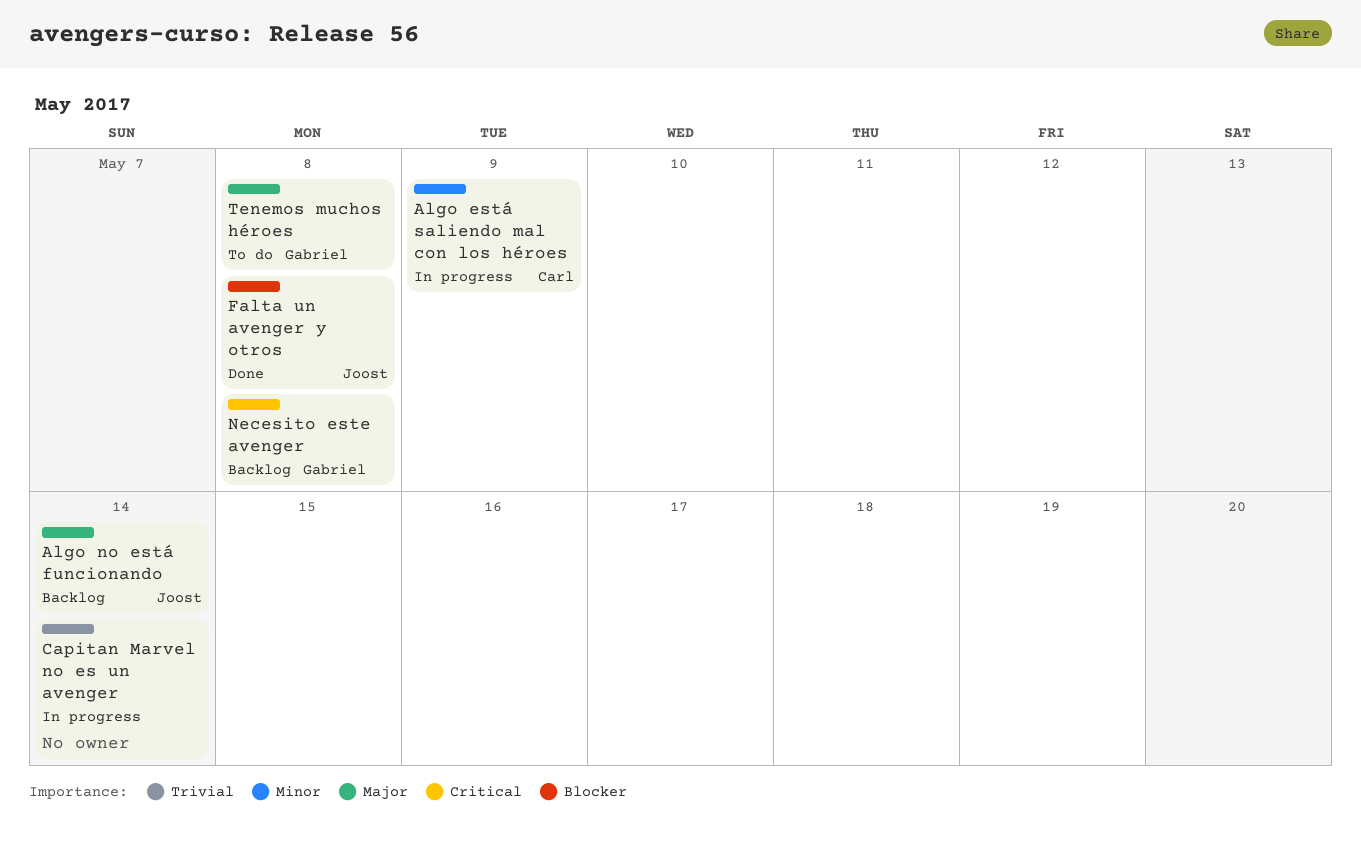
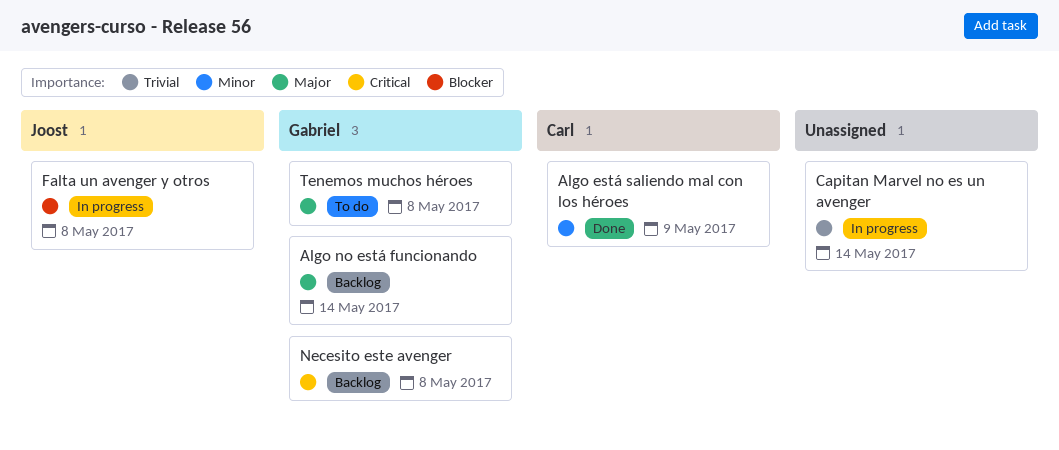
Algo está saliendo mal con los héroes, status: In progress -> Done
Algo no está funcionando, owner: Joost -> Gabriel
Falta un avenger y otros, status: Done -> In progress

